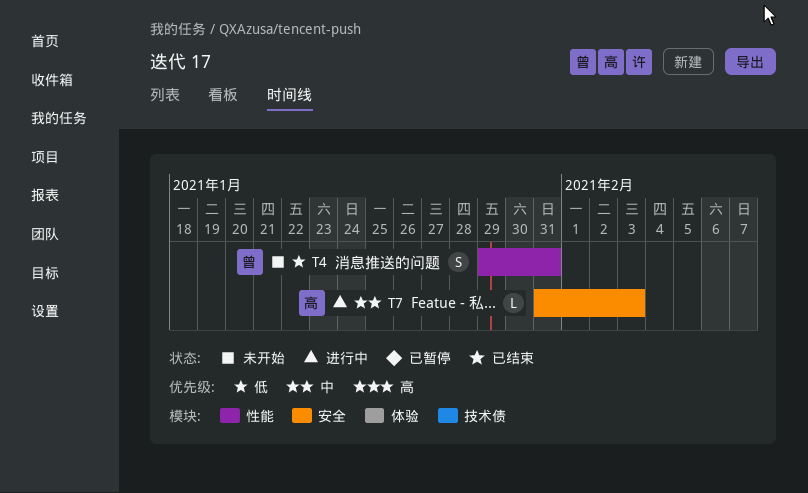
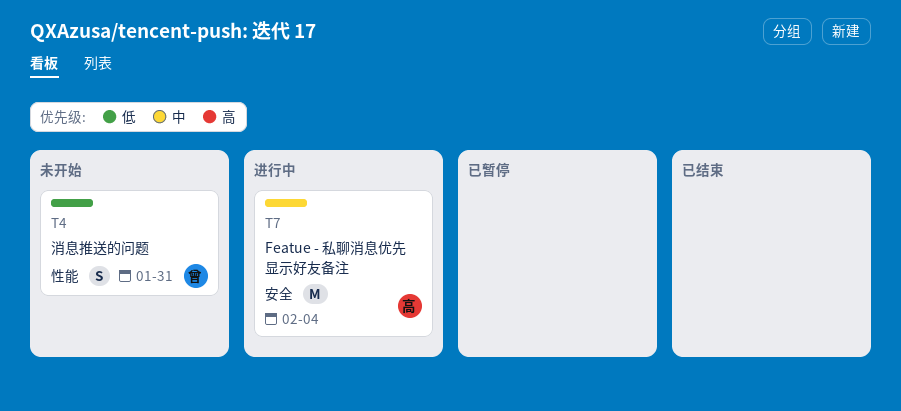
T7, estimate: L -> M
T7, due: Feb 3 -> Feb 4

